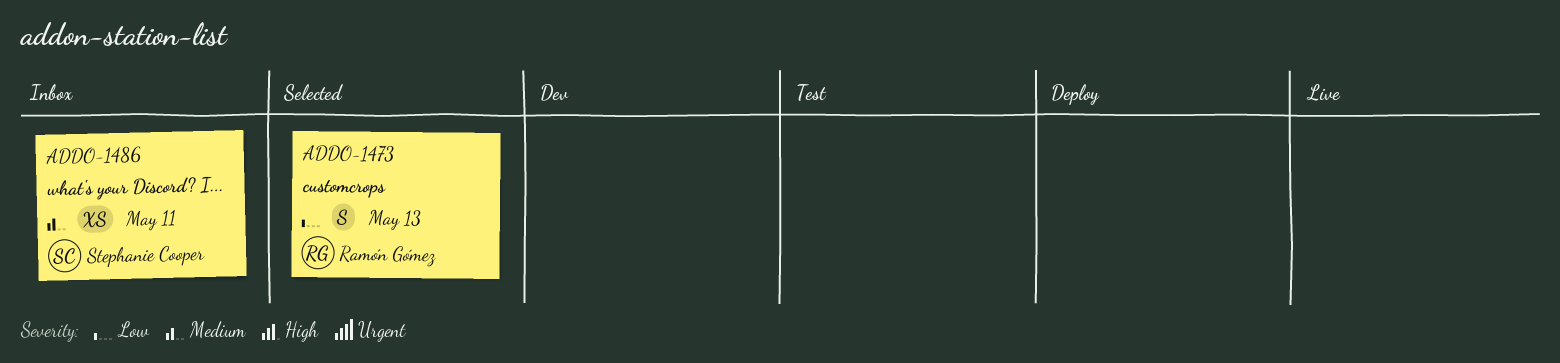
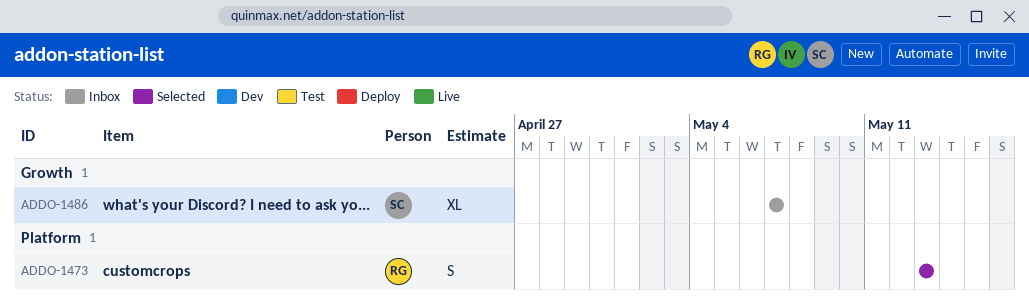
ADDO-1486, estimate: XS -> XL
ADDO-1486, due: May 11 -> May 7

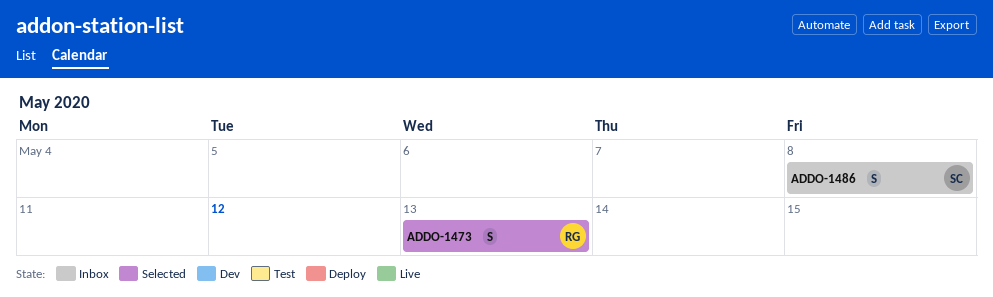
ADDO-1486, estimate: XL -> S
ADDO-1486, due: May 7 -> May 8

